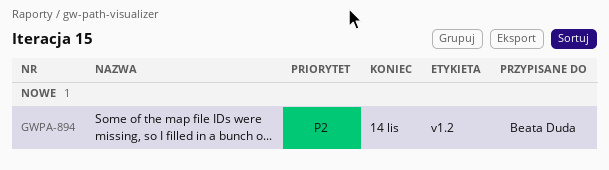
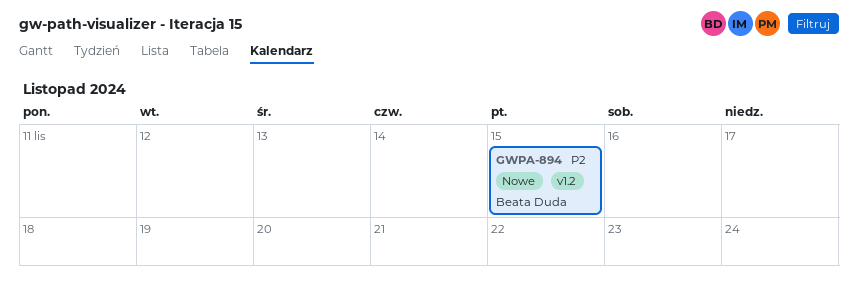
GWPA-894, due: Nov 14 -> Nov 15

